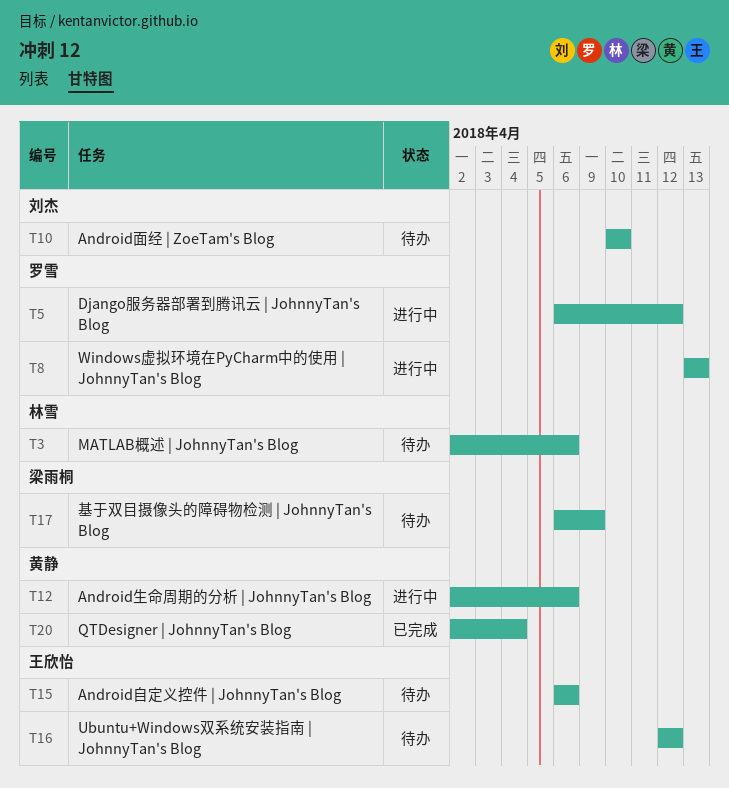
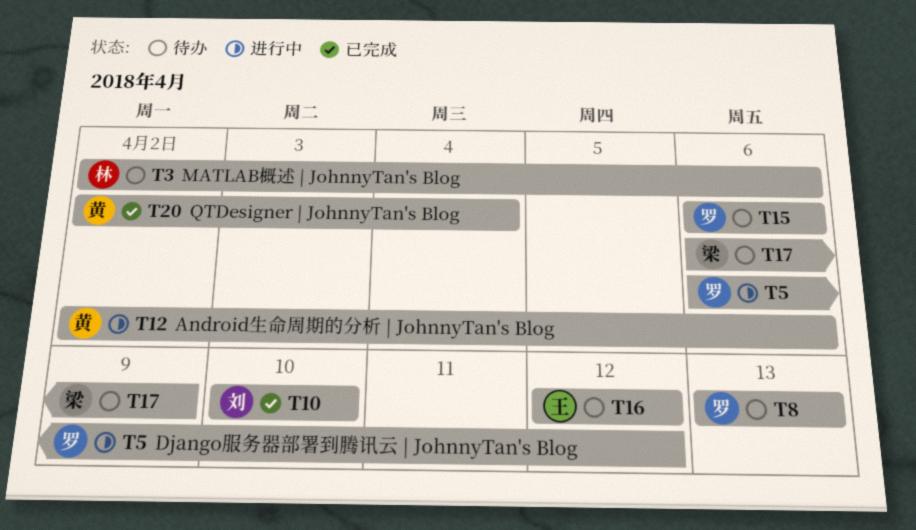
T8, status: 进行中 -> 待办
T10, status: 待办 -> 已完成
T15, owner: 王欣怡 -> 罗雪

